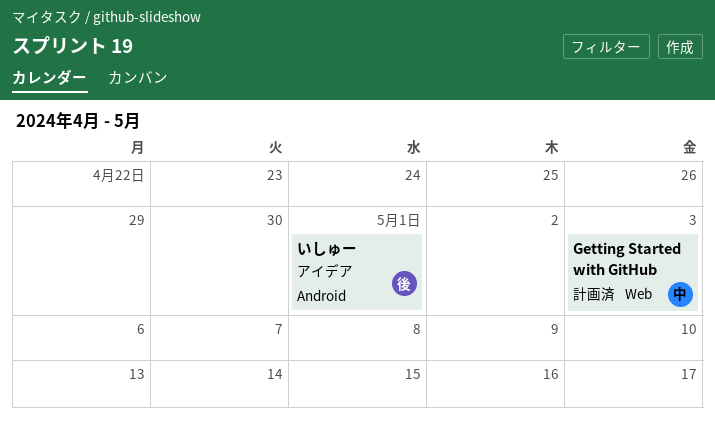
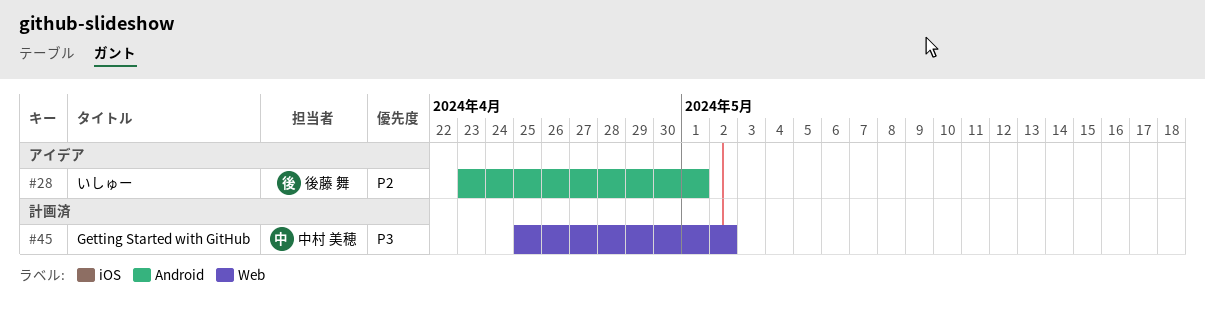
Getting Started with GitHub, due: May 3 -> May 2

